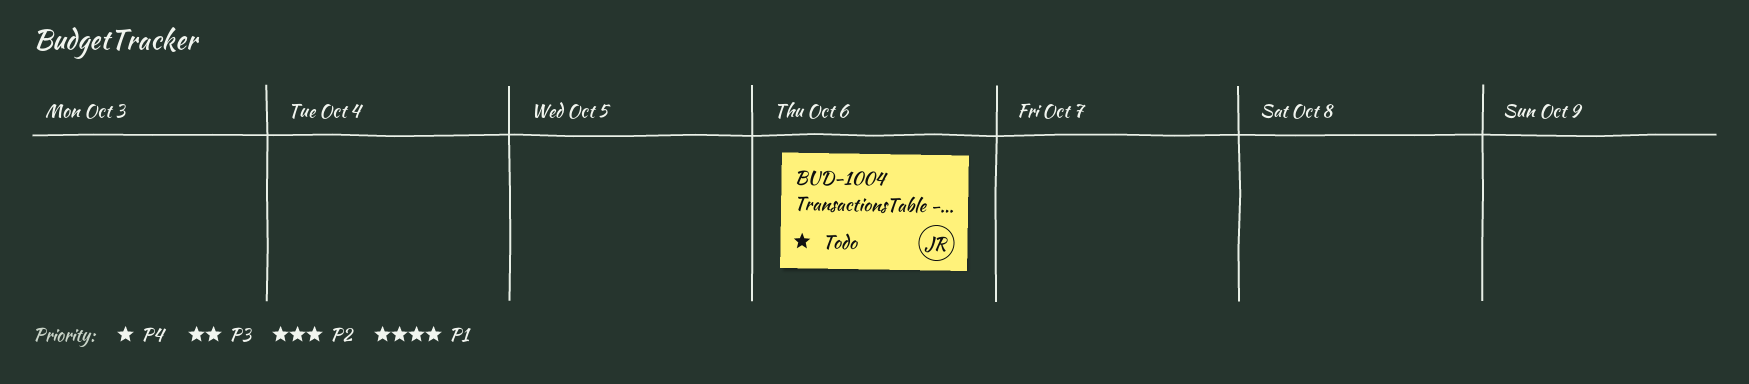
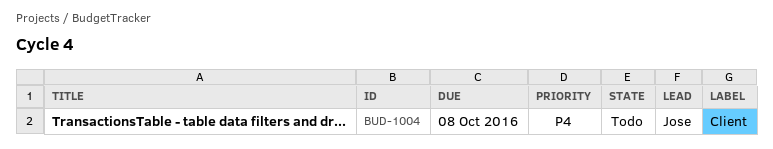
BUD-1004, due: Oct 6 -> Oct 8

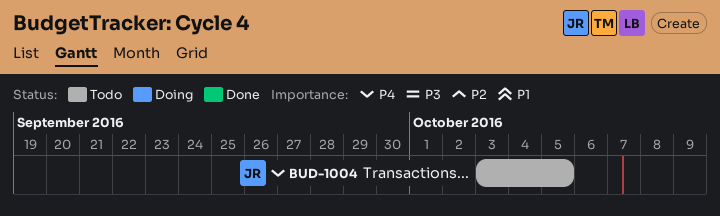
BUD-1004, due: Oct 8 -> Oct 5

